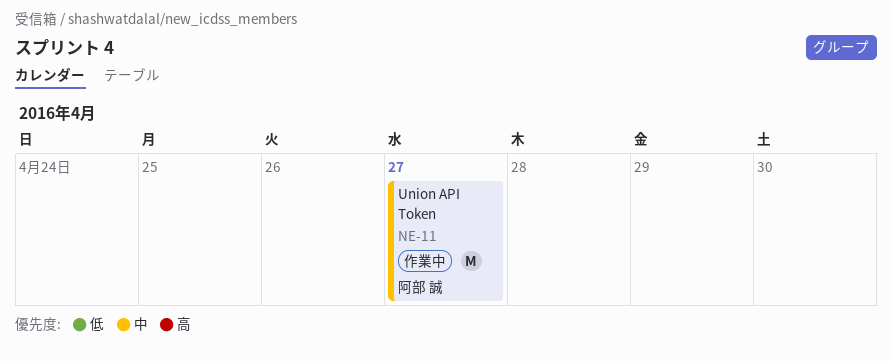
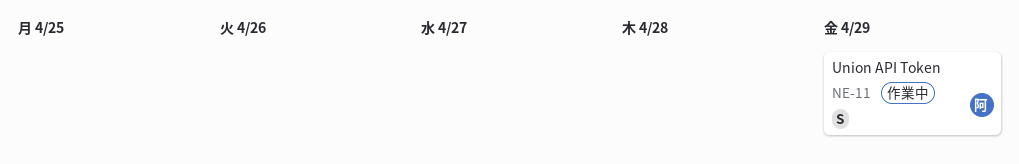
NE-11, estimate: M -> S
NE-11, due: Apr 27 -> Apr 29

